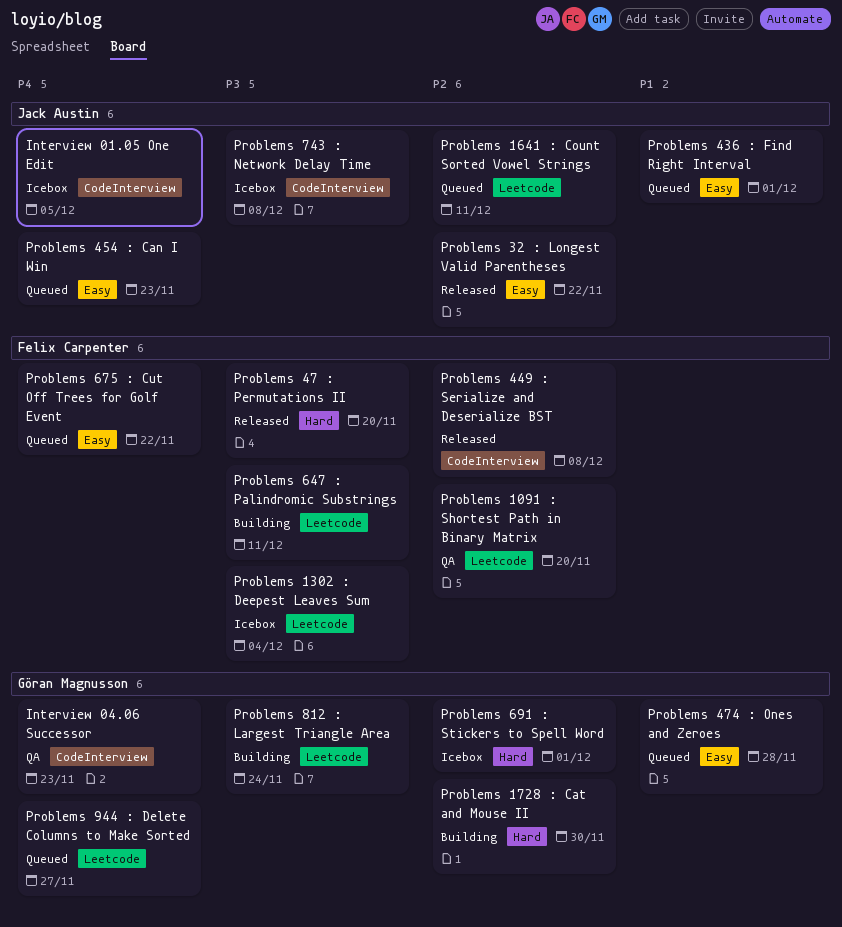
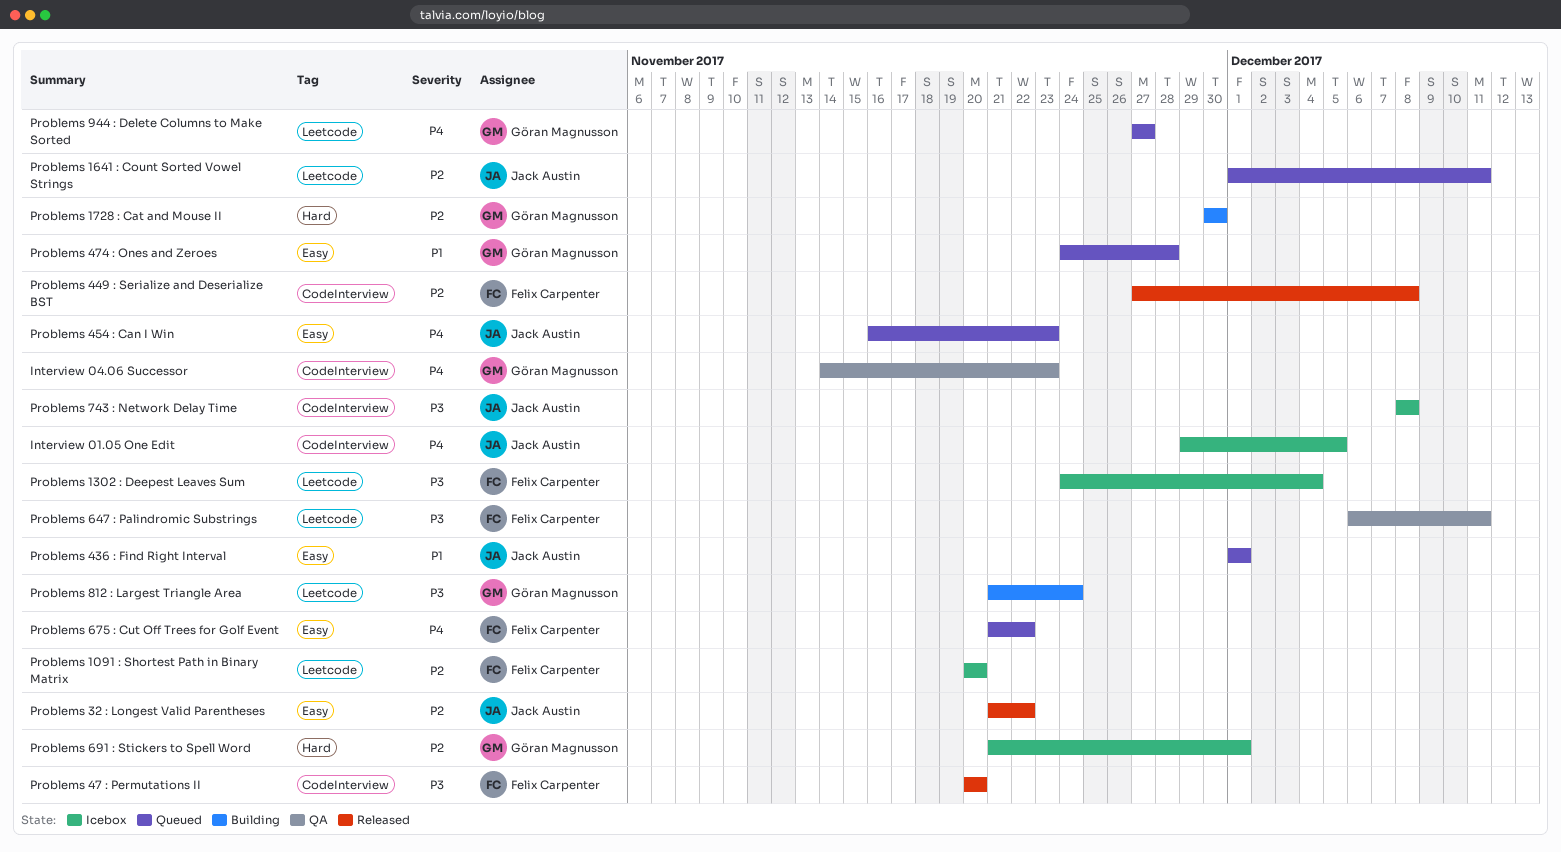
Problems 1091 : Shortest Path in Binary Matrix, status: QA -> Icebox
Problems 47 : Permutations II, label: Hard -> CodeInterview
Problems 647 : Palindromic Substrings, status: Building -> QA

